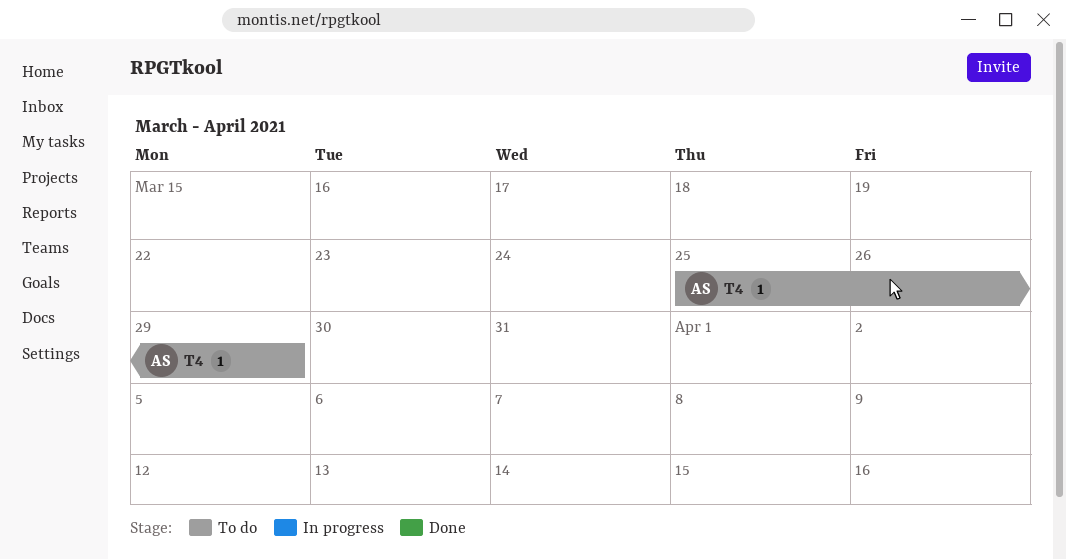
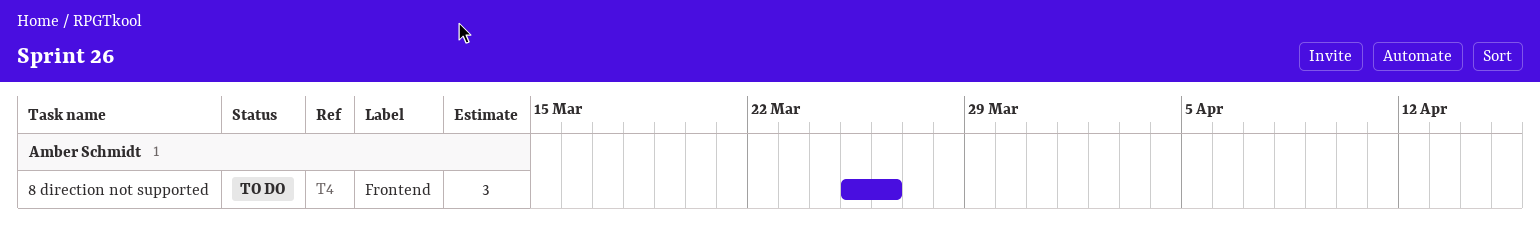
T4, estimate: 1 -> 3
T4, due: Mar 29 -> Mar 26

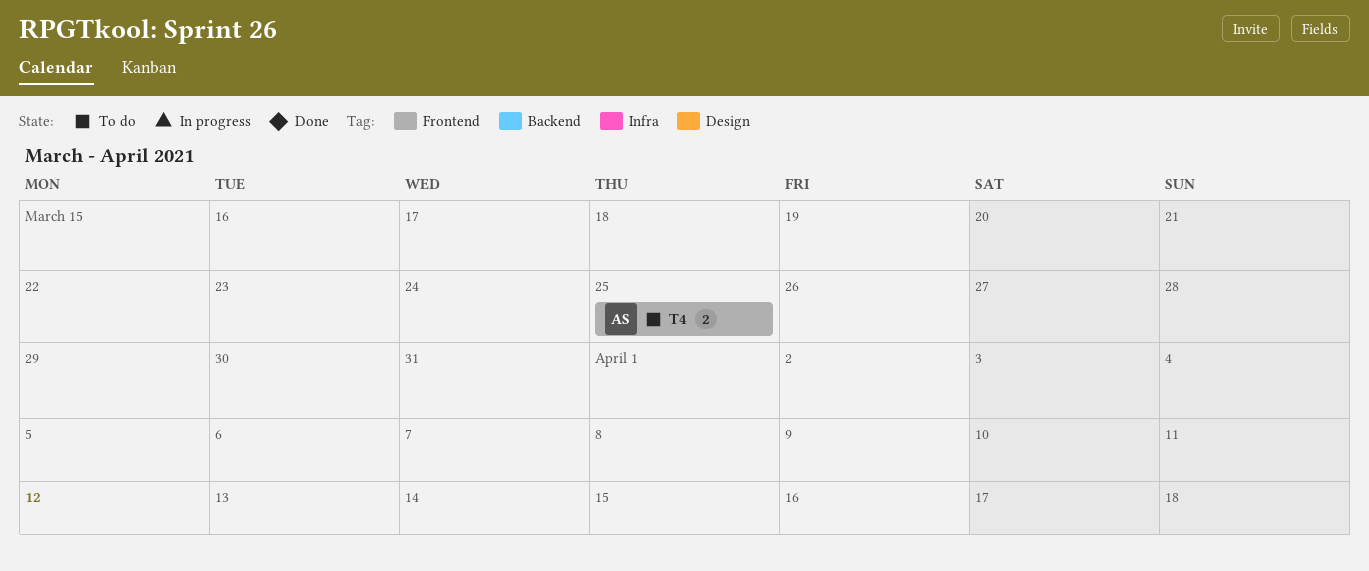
T4, estimate: 3 -> 2
T4, due: Mar 26 -> Mar 25

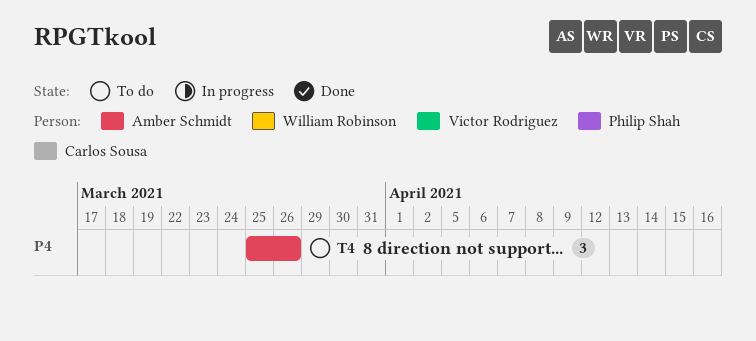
T4, estimate: 2 -> 3
T4, due: Mar 25 -> Mar 26

